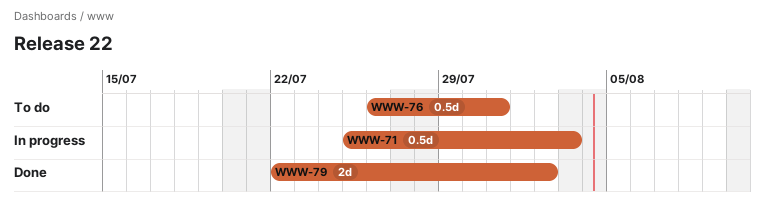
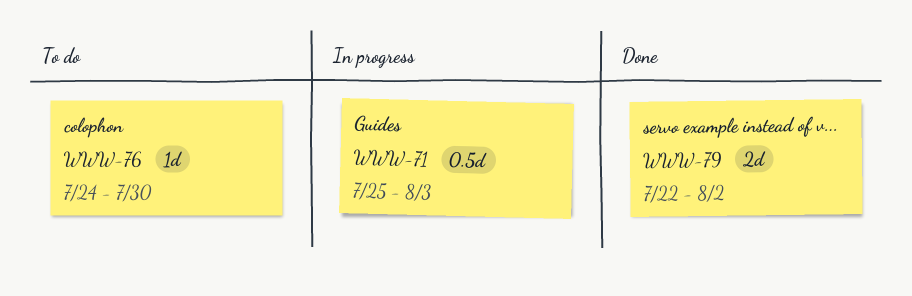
WWW-76, estimate: 0.5d -> 1d
WWW-76, start: Jul 26 -> Jul 24
WWW-76, due: Jul 31 -> Jul 30

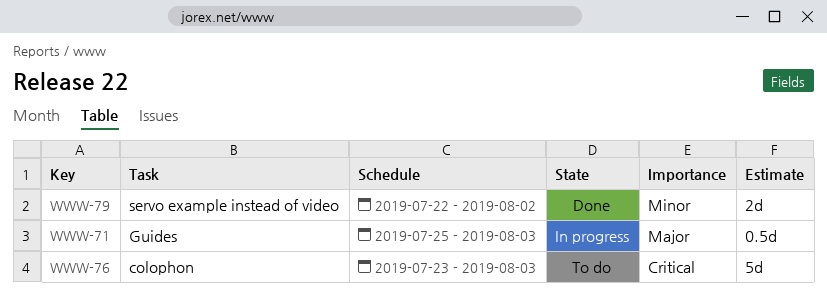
WWW-76, estimate: 1d -> 5d
WWW-76, start: Jul 24 -> Jul 23
WWW-76, due: Jul 30 -> Aug 3

